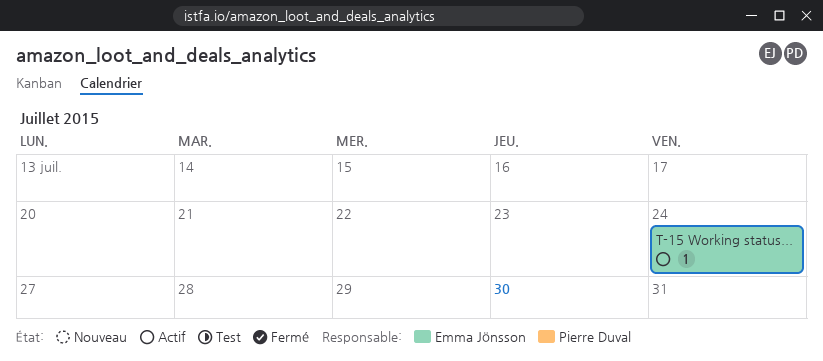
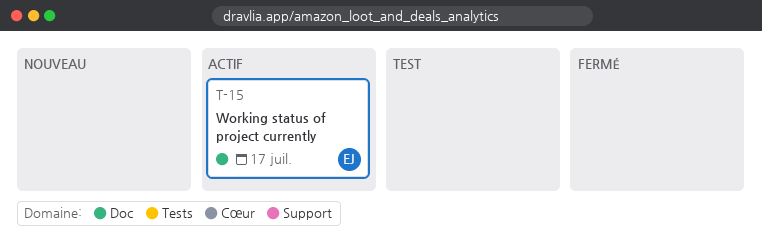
T-15, due: Jul 24 -> Jul 17

